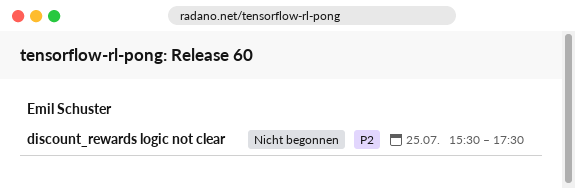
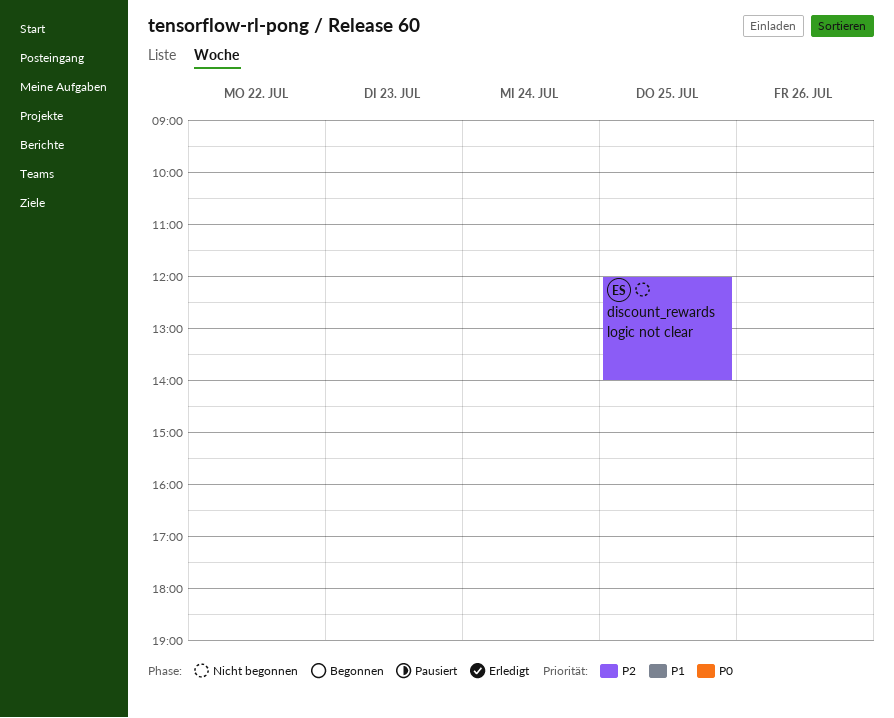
discount_rewards logic not clear, begins: 15:30 -> 12:00
discount_rewards logic not clear, ends: 17:30 -> 14:00

